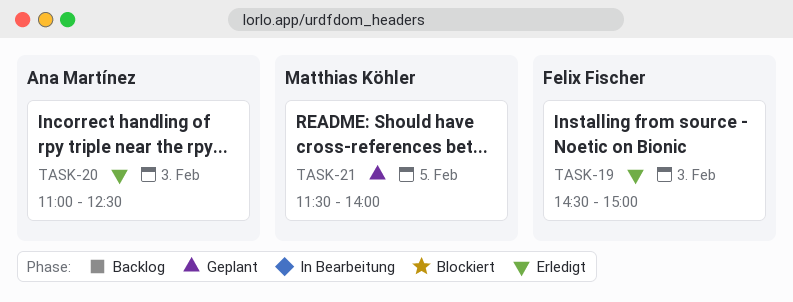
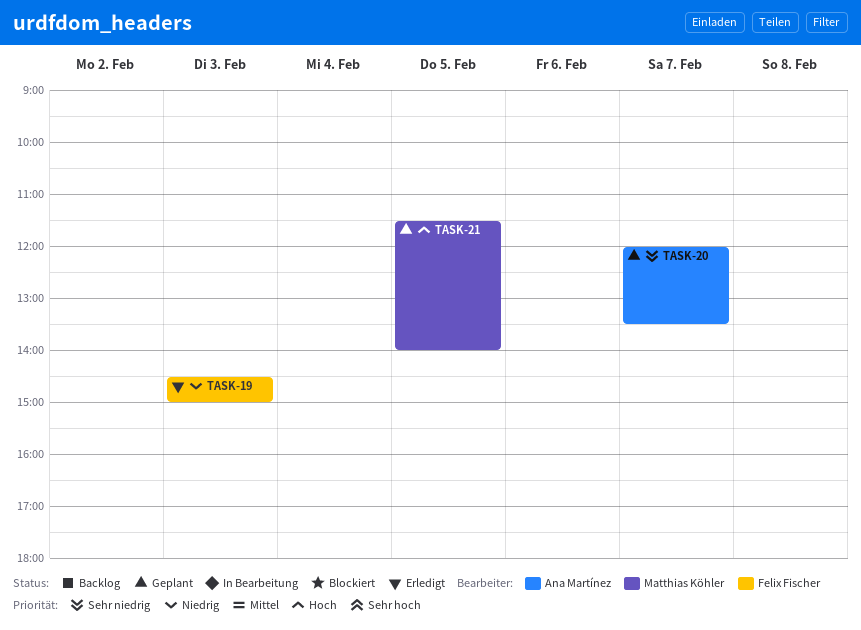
TASK-20, status: Erledigt -> Geplant
TASK-20, day: Feb 3 -> Feb 7
TASK-20, begins: 11:00 -> 12:00
TASK-20, ends: 12:30 -> 13:30

